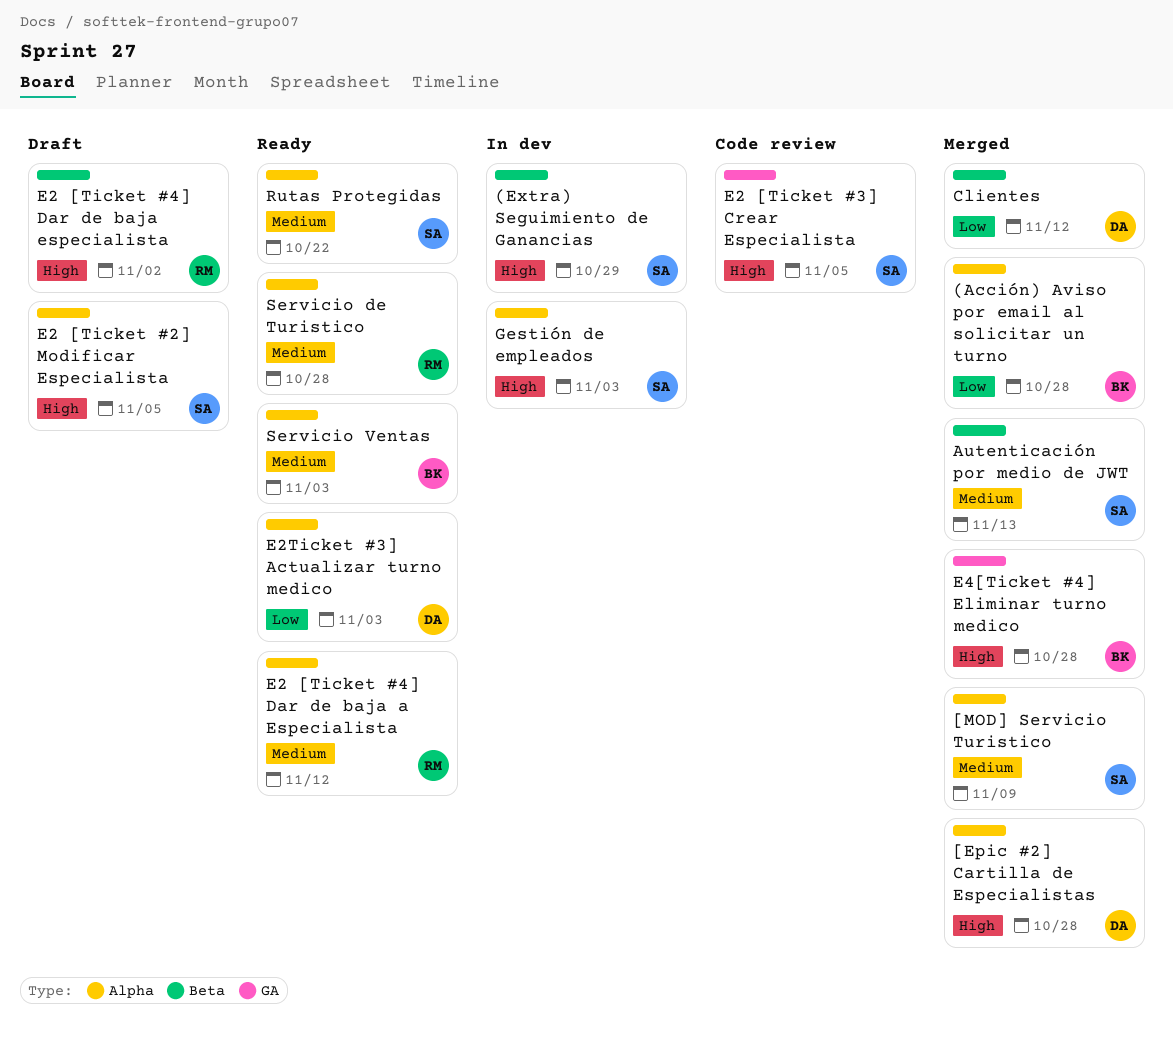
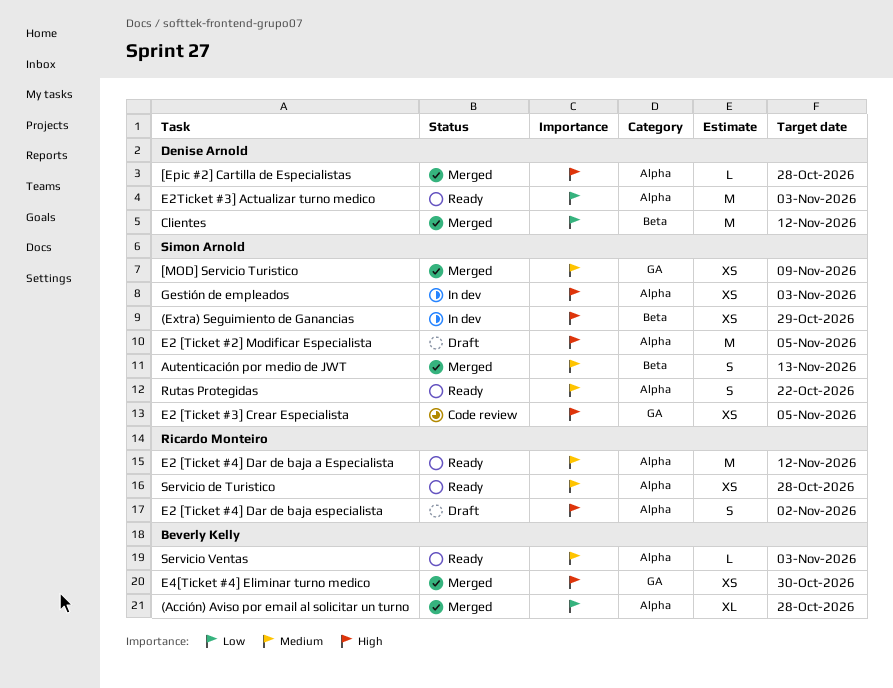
[MOD] Servicio Turistico, label: Alpha -> GA
E2 [Ticket #4] Dar de baja especialista, label: Beta -> Alpha
E4[Ticket #4] Eliminar turno medico, due: Oct 28 -> Oct 30

